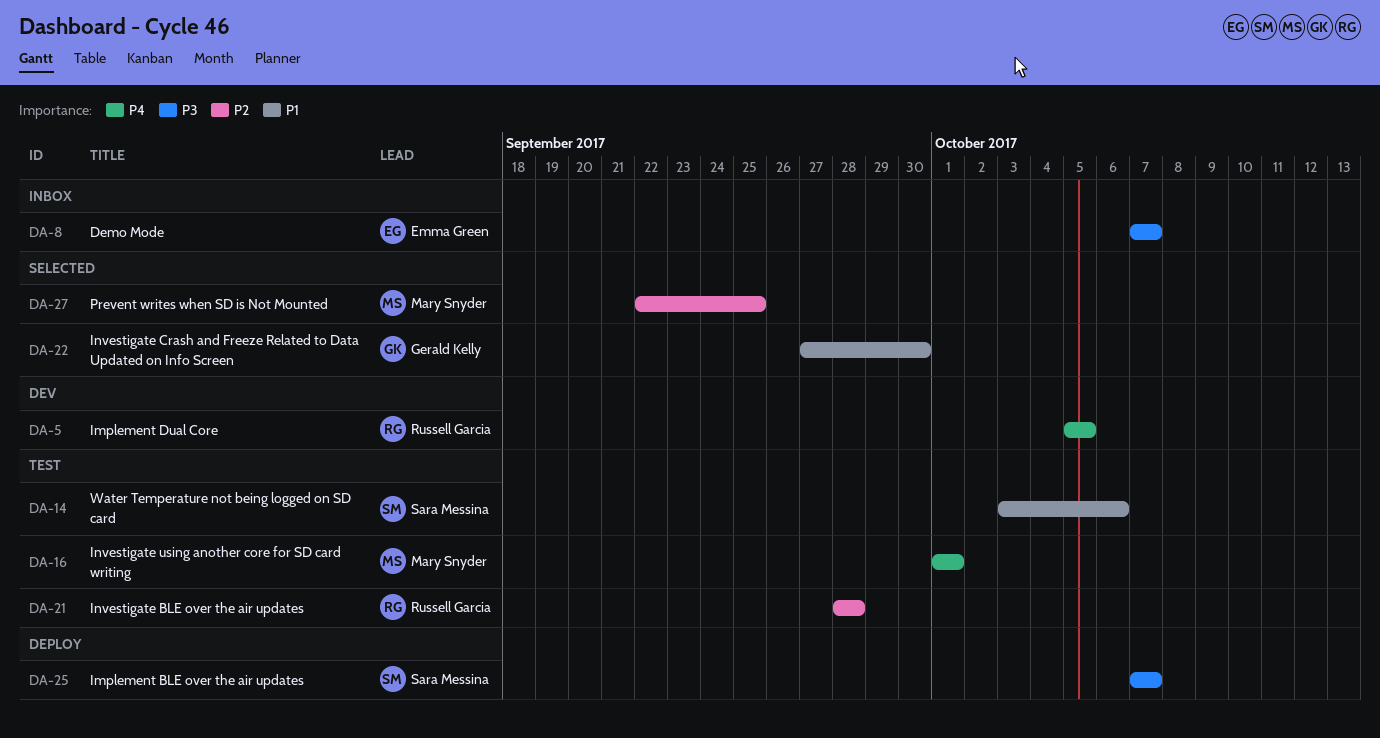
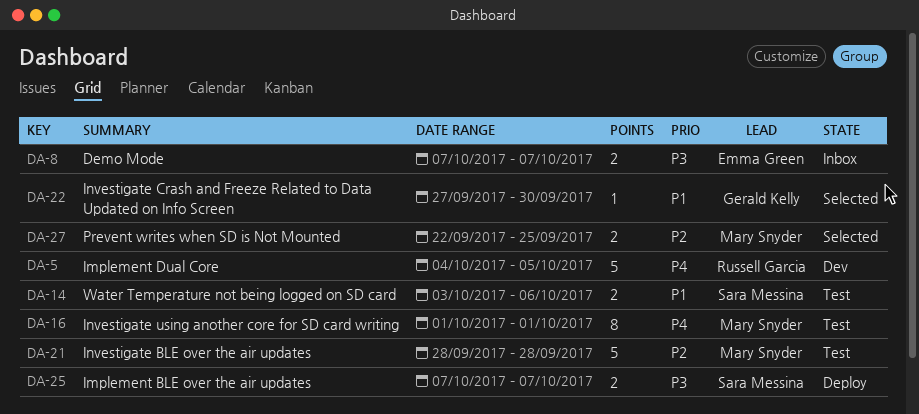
DA-5, start: Oct 5 -> Oct 4
DA-21, owner: Russell Garcia -> Mary Snyder

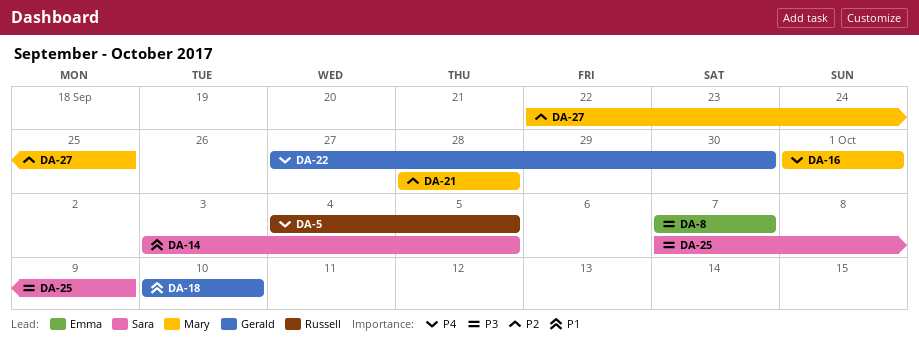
DA-14, due: Oct 6 -> Oct 5
DA-18: none -> present
DA-22, priority: P1 -> P4
DA-25, due: Oct 7 -> Oct 9

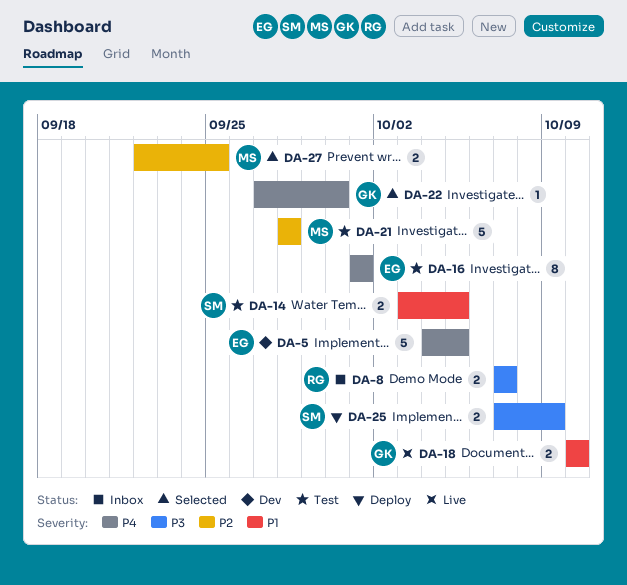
DA-5, owner: Russell -> Emma
DA-8, owner: Emma -> Russell
DA-16, owner: Mary -> Emma

